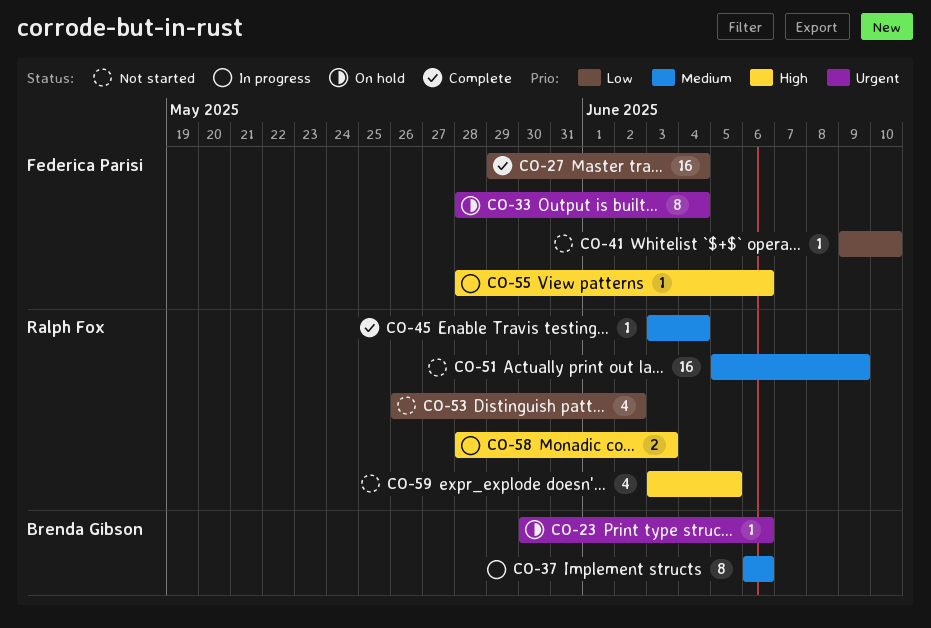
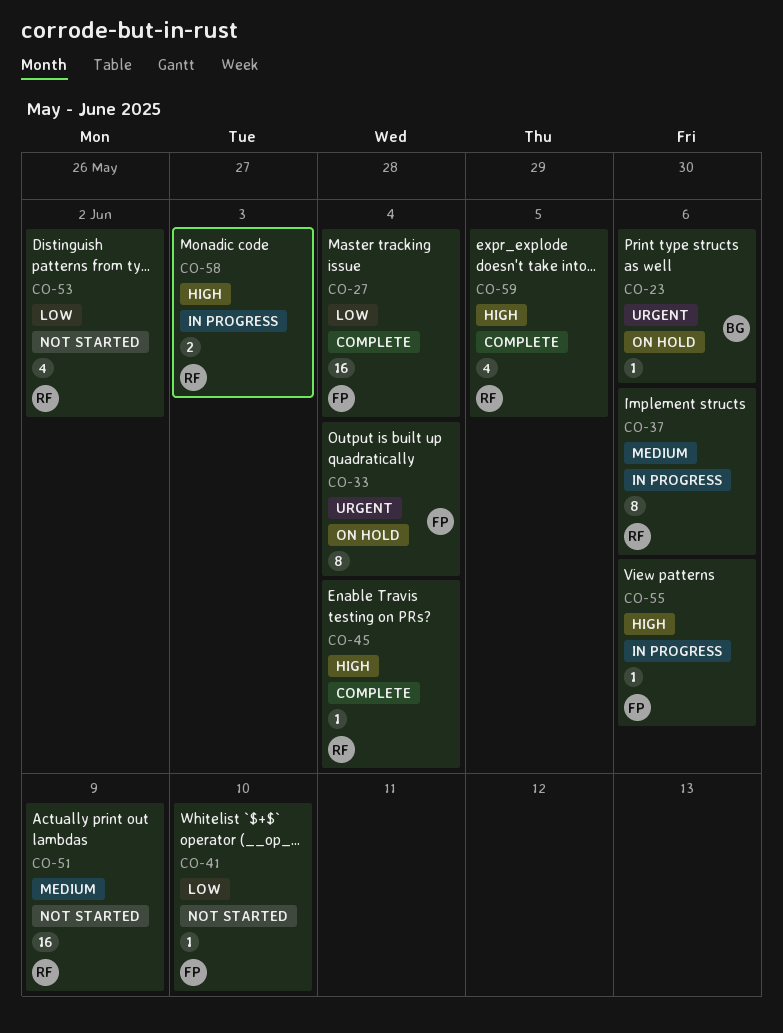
CO-37, owner: Brenda Gibson -> Ralph Fox
CO-45, priority: Medium -> High
CO-59, status: Not started -> Complete

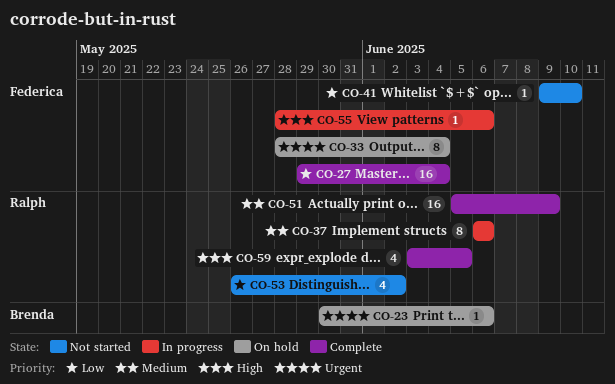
CO-45: present -> none
CO-51, status: Not started -> Complete
CO-58: present -> none

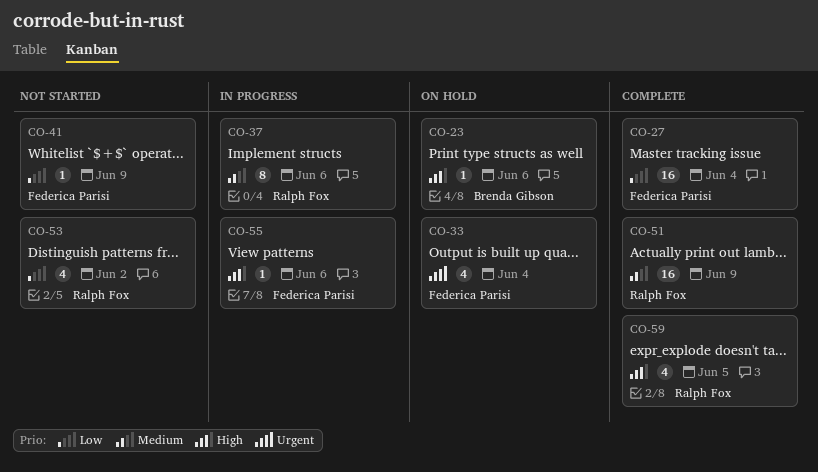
CO-23, priority: Urgent -> High
CO-33, estimate: 8 -> 4
CO-41, due: Jun 10 -> Jun 9

